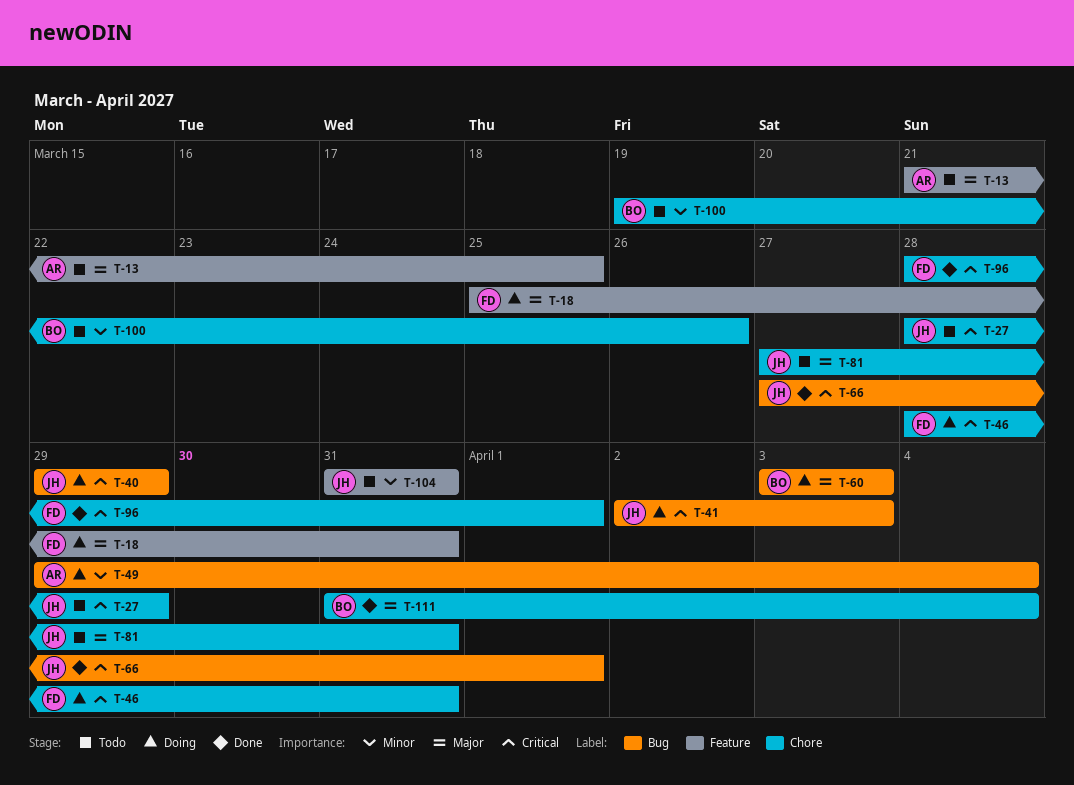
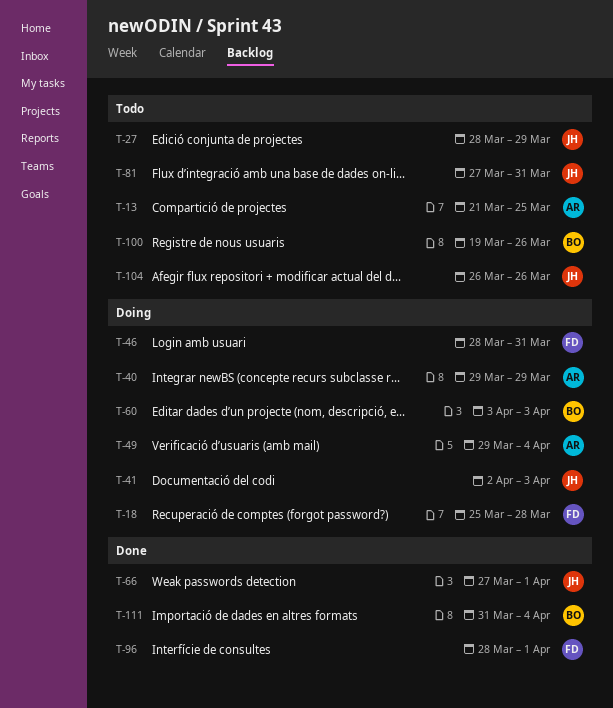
T-18, due: Mar 31 -> Mar 28
T-40, owner: JH -> AR
T-104, start: Mar 31 -> Mar 26
T-104, due: Mar 31 -> Mar 26

